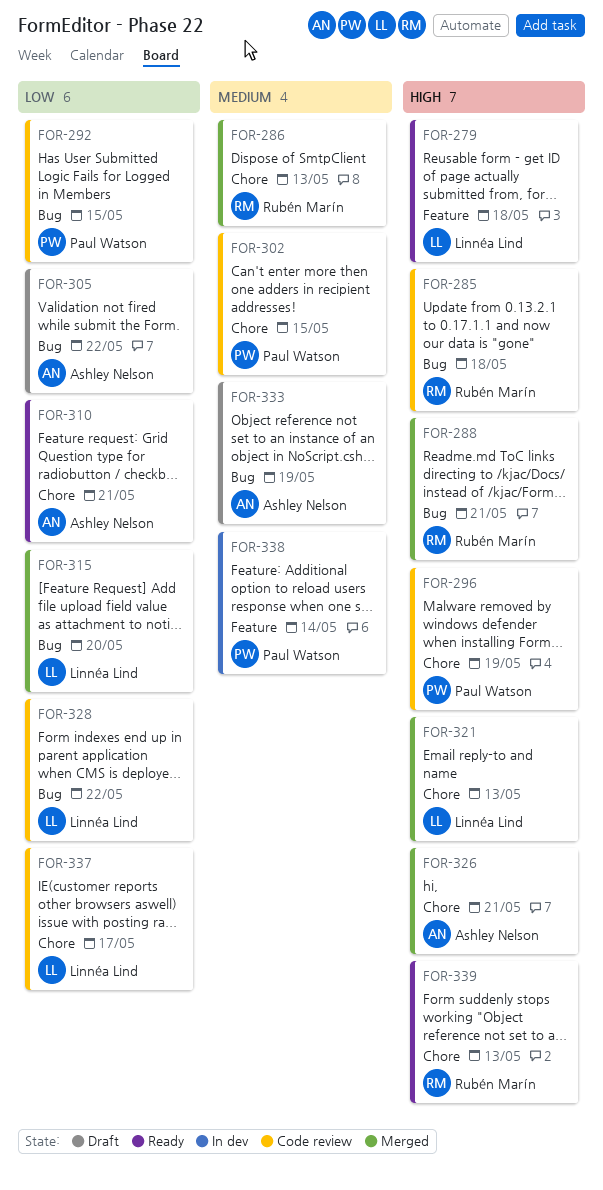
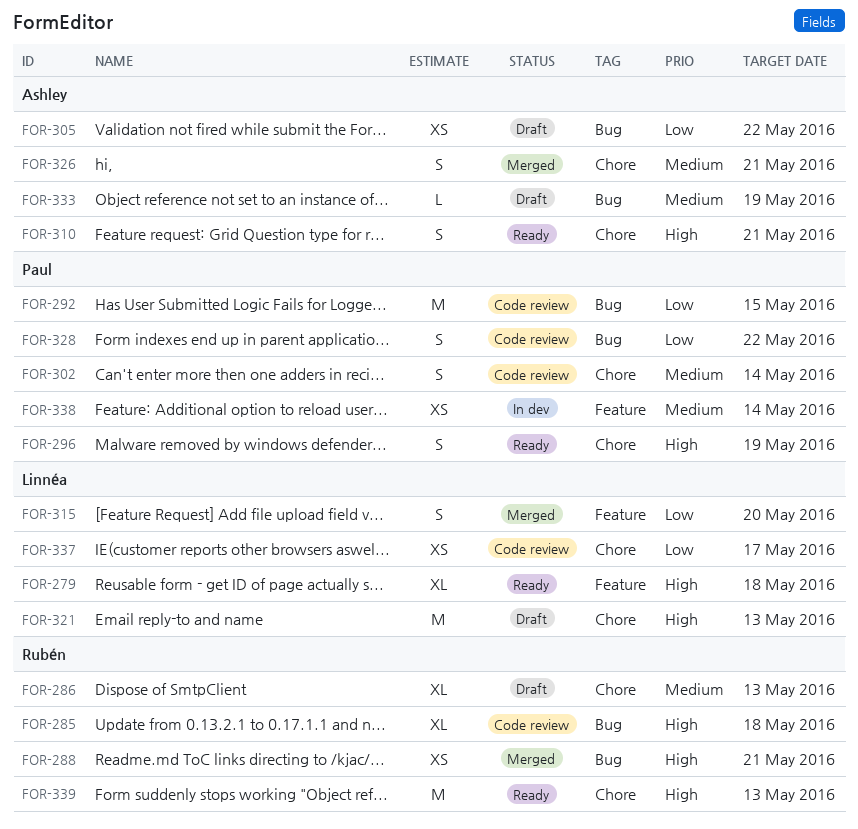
FOR-286, status: Merged -> Draft
FOR-296, status: Code review -> Ready
FOR-302, due: May 15 -> May 14
FOR-310, priority: Low -> High
FOR-315, label: Bug -> Feature
FOR-321, status: Merged -> Draft
FOR-326, priority: High -> Medium
FOR-328, owner: Linnéa Lind -> Paul Watson

